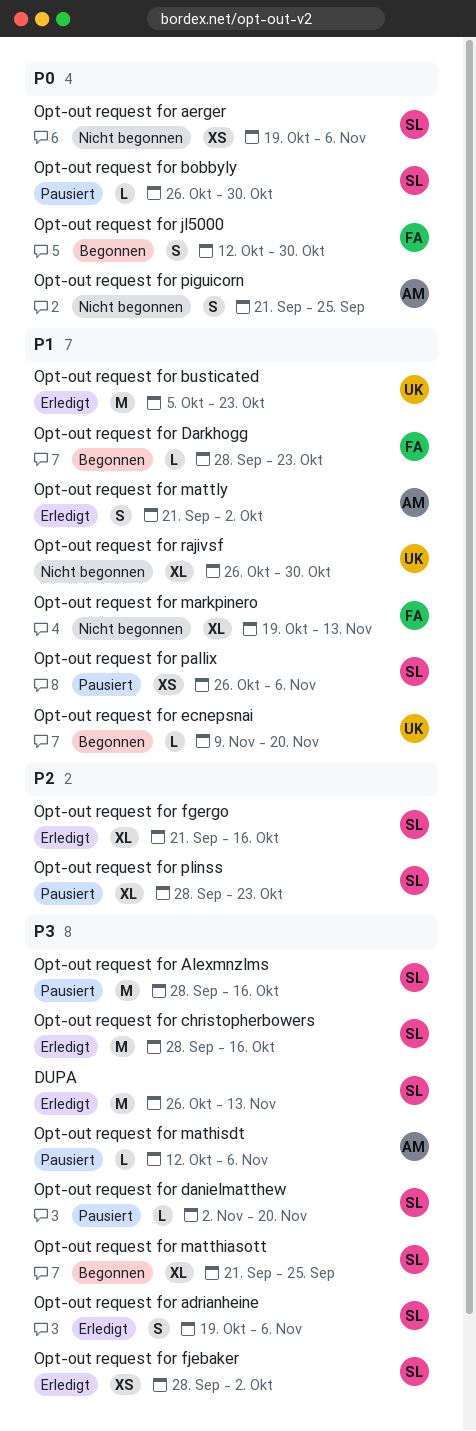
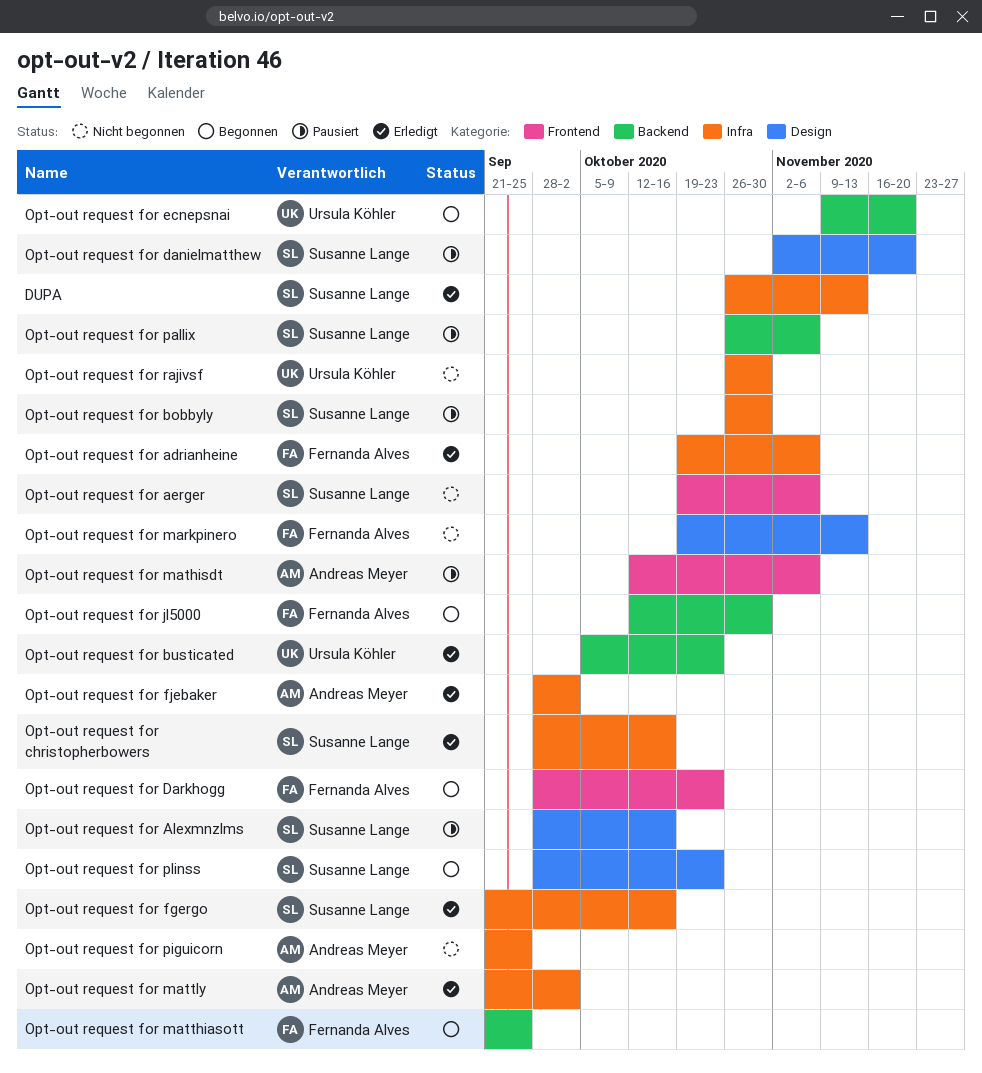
Opt-out request for adrianheine, owner: Susanne Lange -> Fernanda Alves
Opt-out request for fjebaker, owner: Susanne Lange -> Andreas Meyer
Opt-out request for matthiasott, owner: Susanne Lange -> Fernanda Alves
Opt-out request for plinss, status: Pausiert -> Begonnen

